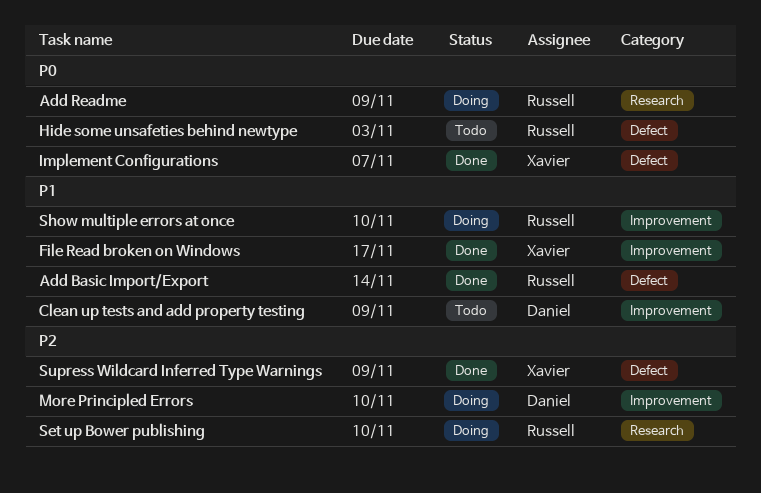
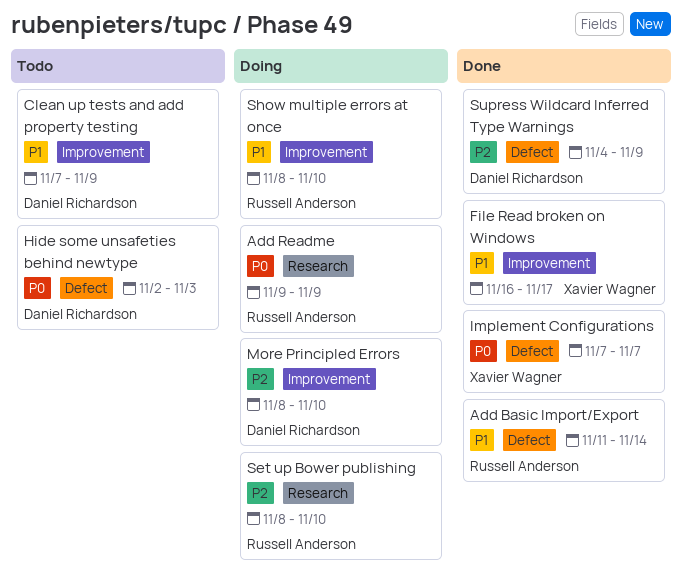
Hide some unsafeties behind newtype, owner: Russell Anderson -> Daniel Richardson
Supress Wildcard Inferred Type Warnings, owner: Xavier Wagner -> Daniel Richardson

